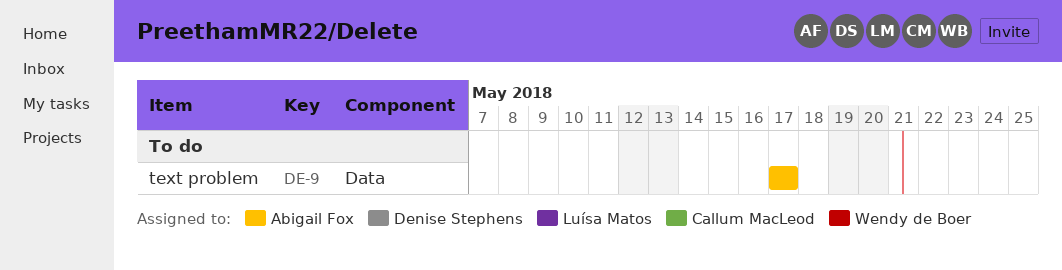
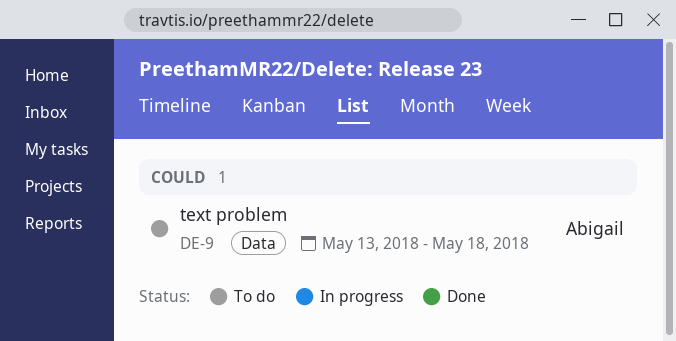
DE-9, start: May 17 -> May 13
DE-9, due: May 17 -> May 18

